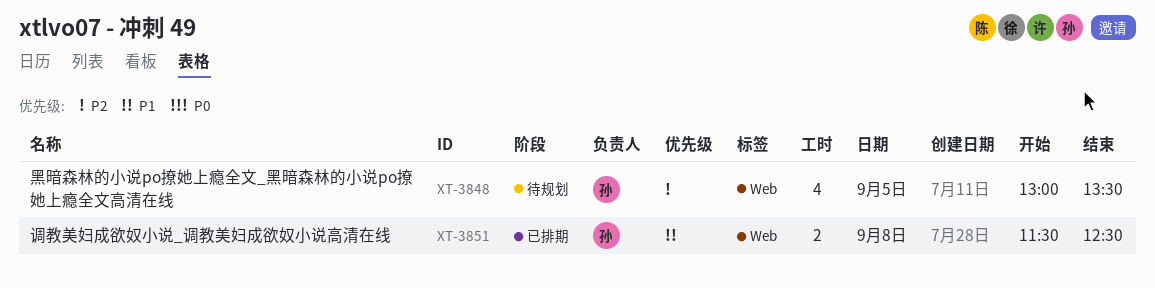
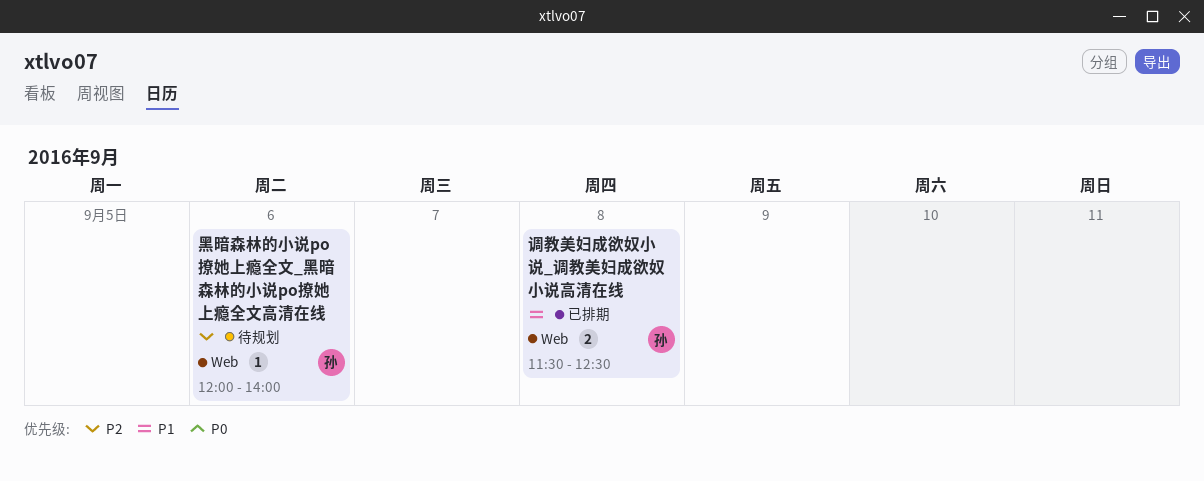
黑暗森林的小说po撩她上瘾全文_黑暗森林的小说po撩她上瘾全文高清在线, estimate: 4 -> 1
黑暗森林的小说po撩她上瘾全文_黑暗森林的小说po撩她上瘾全文高清在线, day: Sep 5 -> Sep 6
黑暗森林的小说po撩她上瘾全文_黑暗森林的小说po撩她上瘾全文高清在线, begins: 13:00 -> 12:00
黑暗森林的小说po撩她上瘾全文_黑暗森林的小说po撩她上瘾全文高清在线, ends: 13:30 -> 14:00

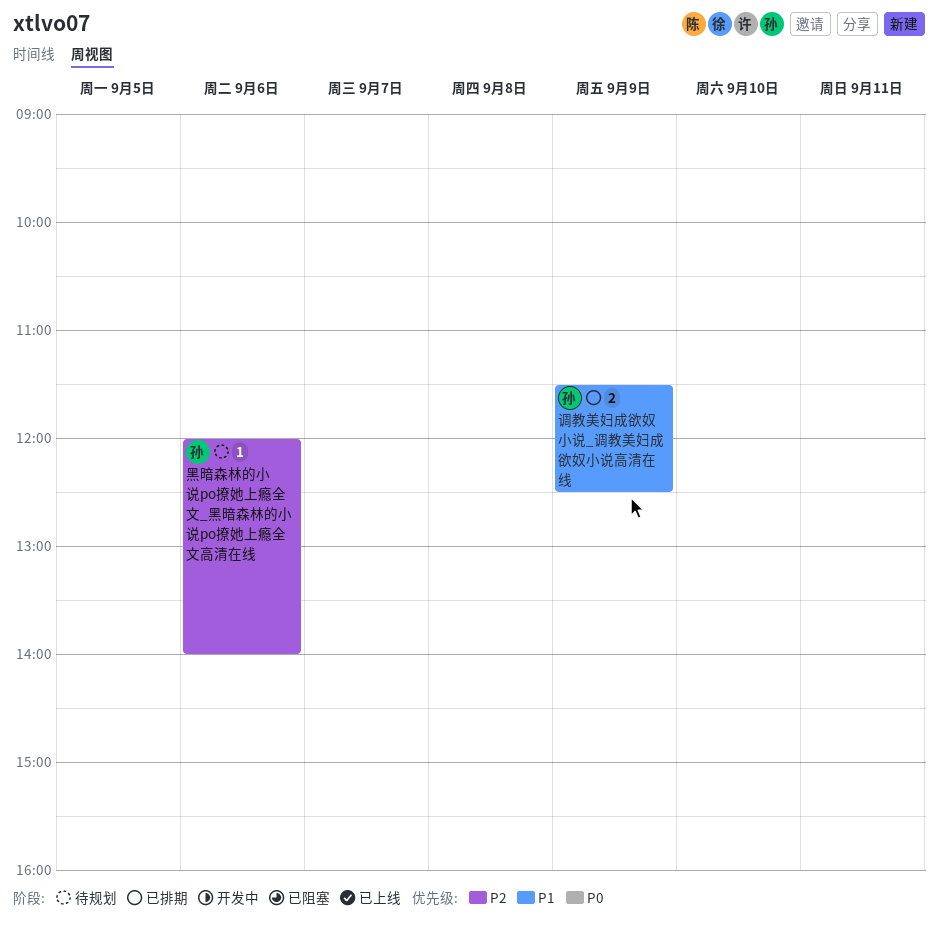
调教美妇成欲奴小说_调教美妇成欲奴小说高清在线, day: Sep 8 -> Sep 9

